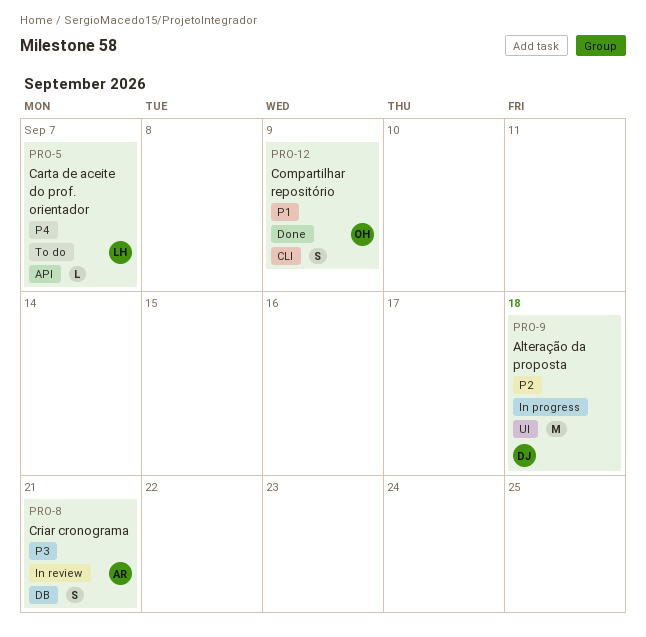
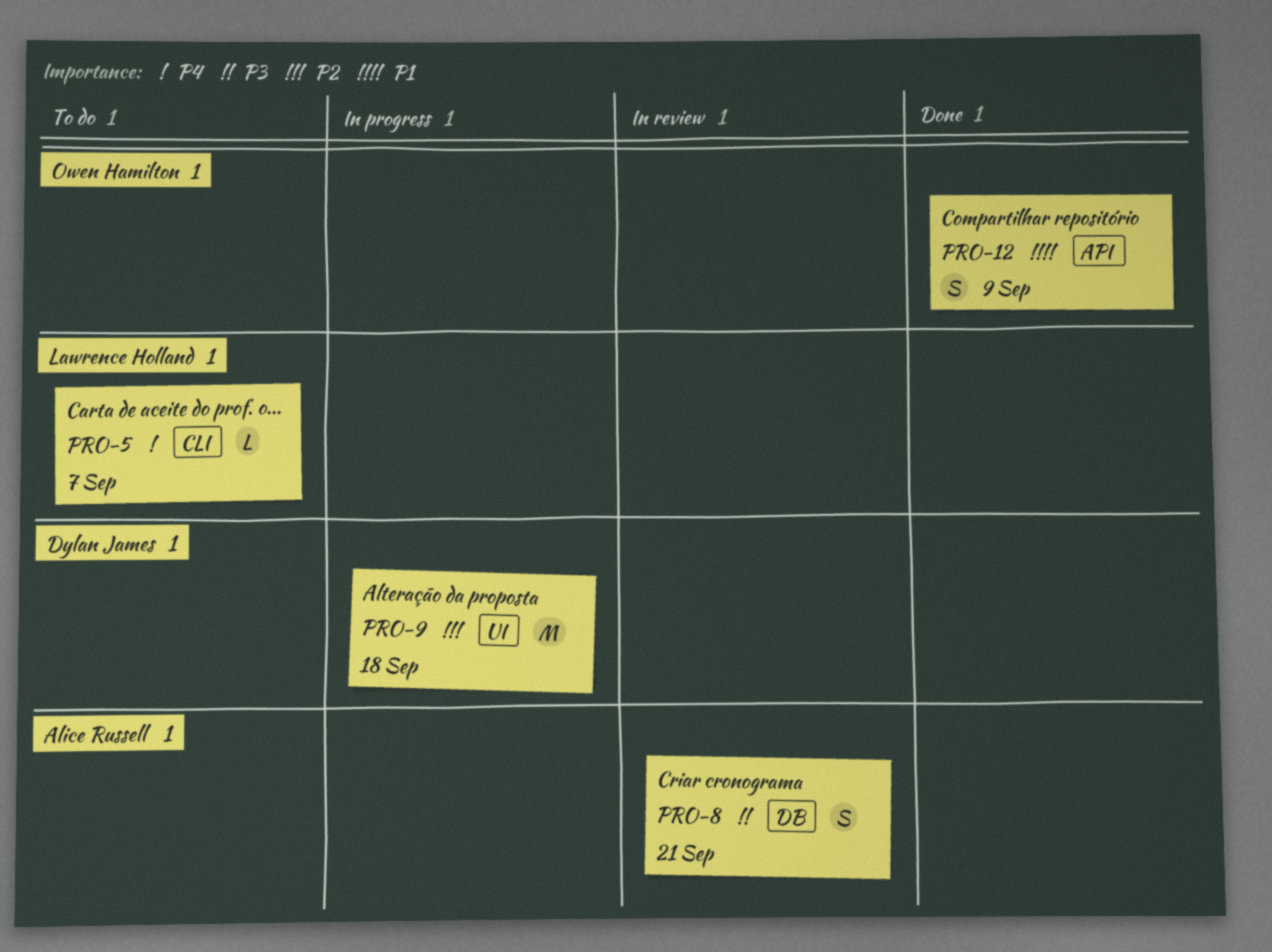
PRO-5, label: API -> CLI
PRO-12, label: CLI -> API

